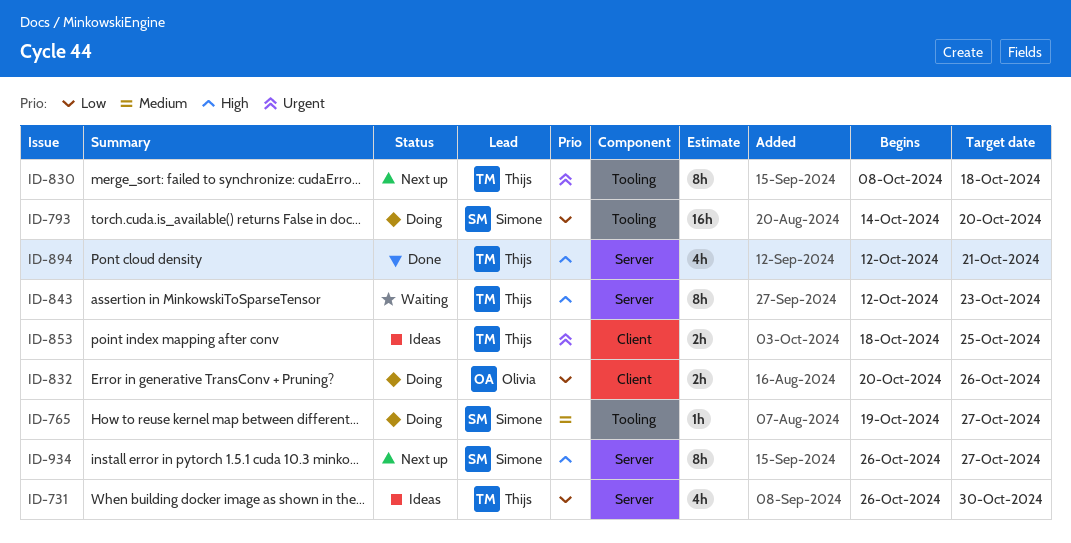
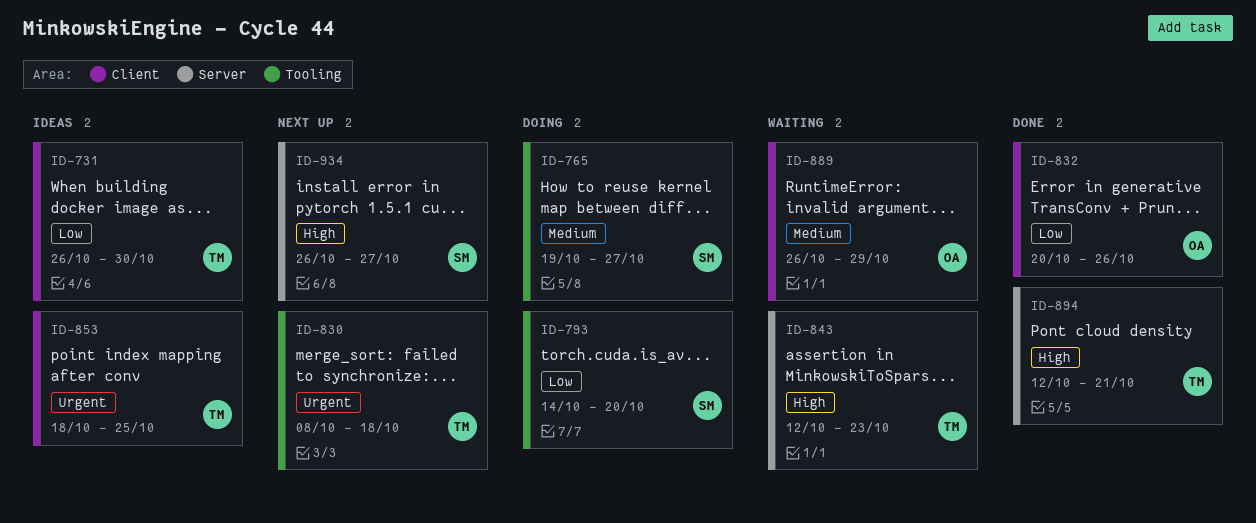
ID-731, label: Server -> Client
ID-832, status: Doing -> Done
ID-889: none -> present

